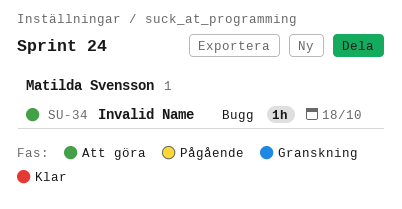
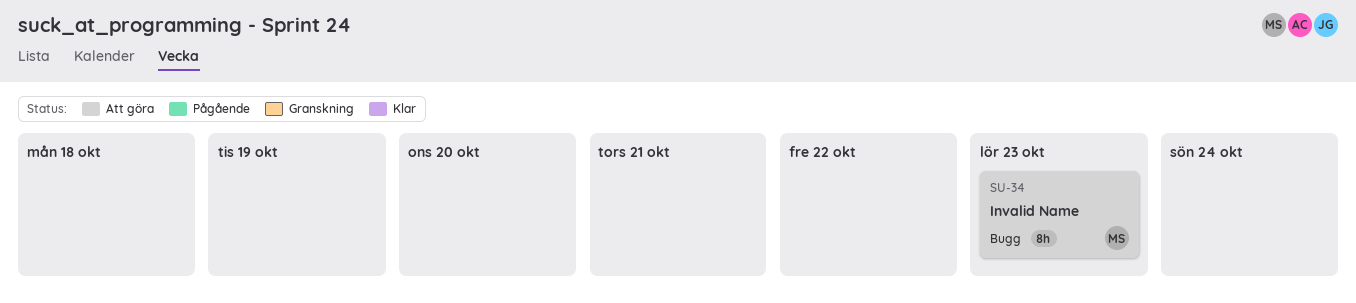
SU-34, estimate: 1h -> 8h
SU-34, due: Oct 18 -> Oct 23

